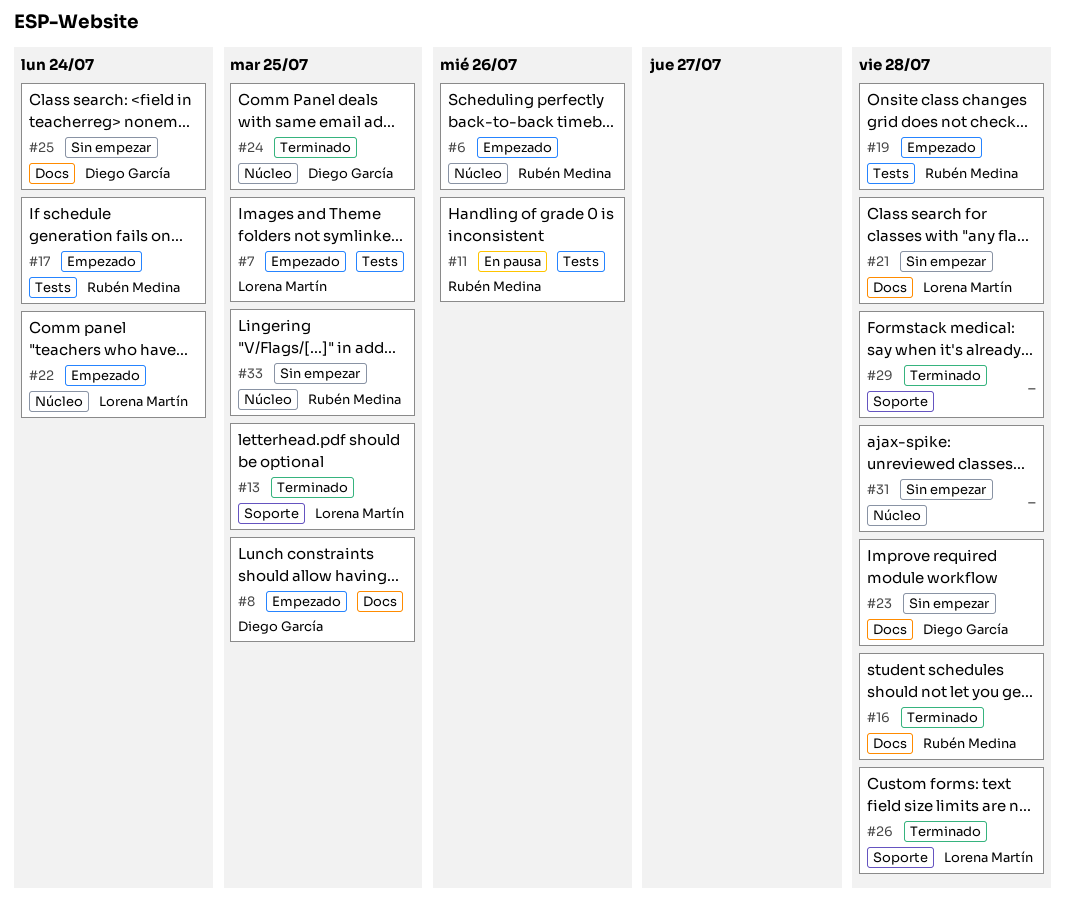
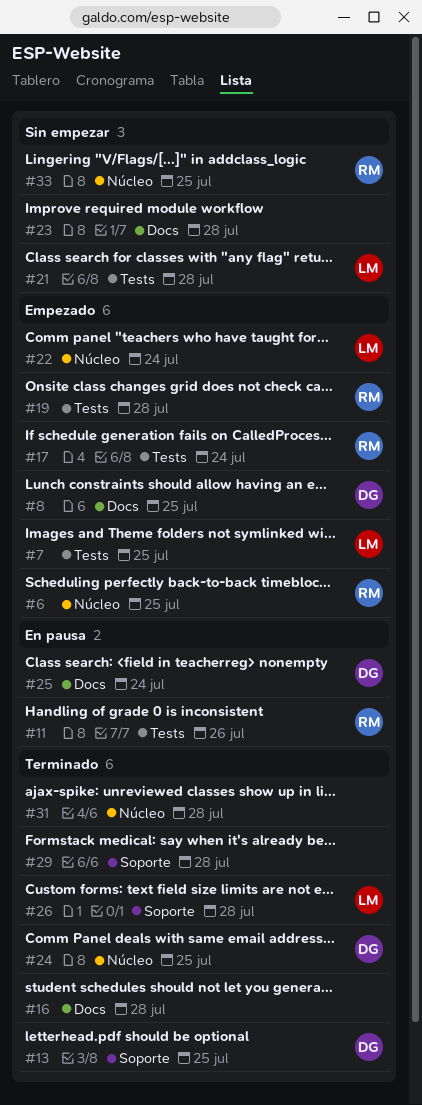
#6, due: Jul 26 -> Jul 25
#13, owner: Lorena Martín -> Diego García
#16, owner: Rubén Medina -> none
#21, label: Docs -> Tests
#23, owner: Diego García -> none
#25, status: Sin empezar -> En pausa
#31, status: Sin empezar -> Terminado

